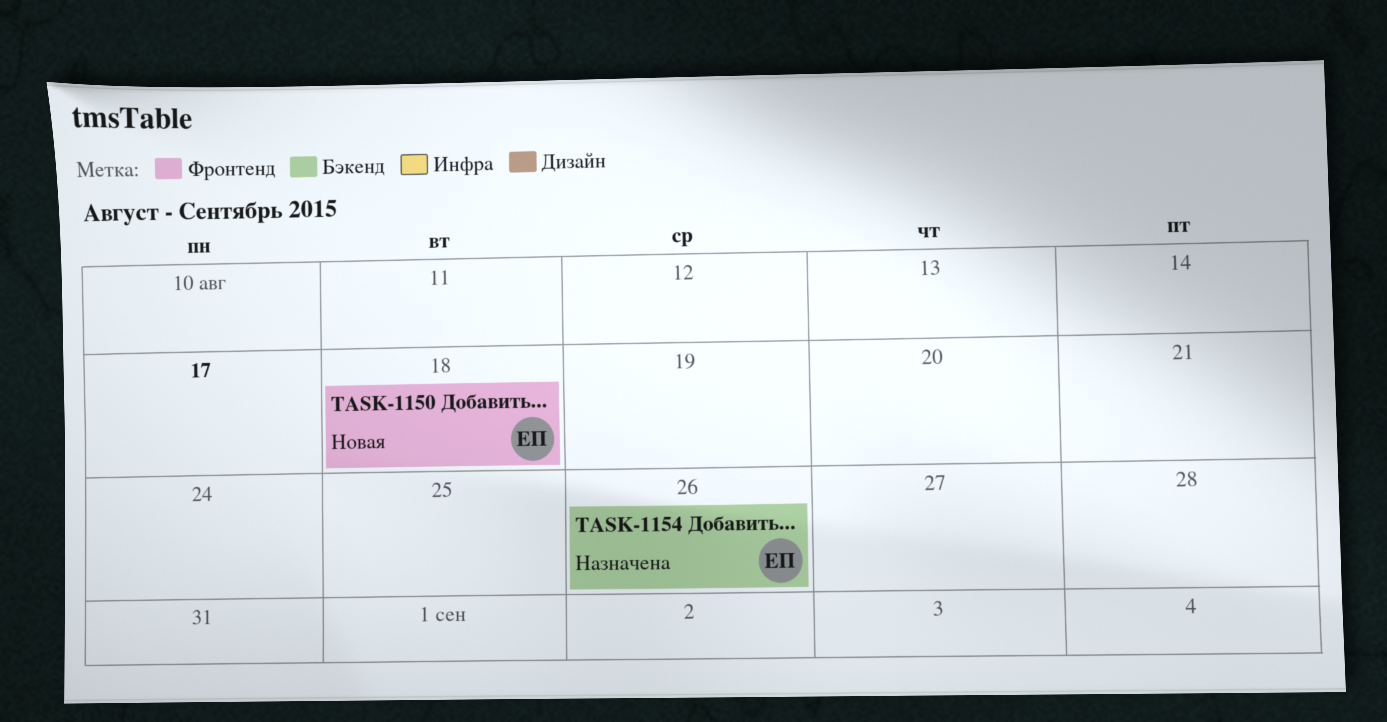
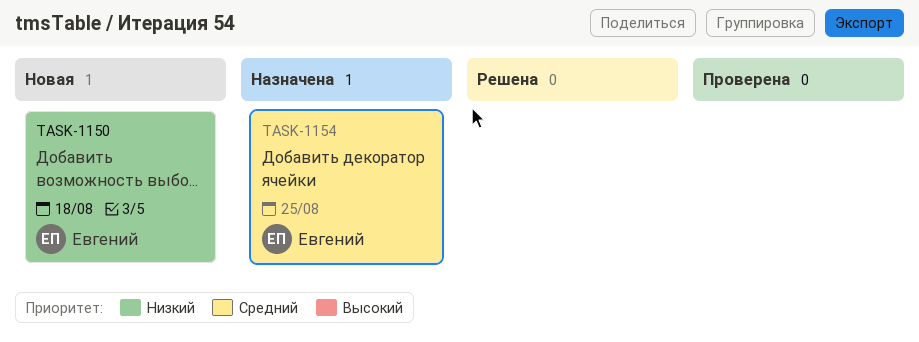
TASK-1154, due: Aug 26 -> Aug 25

